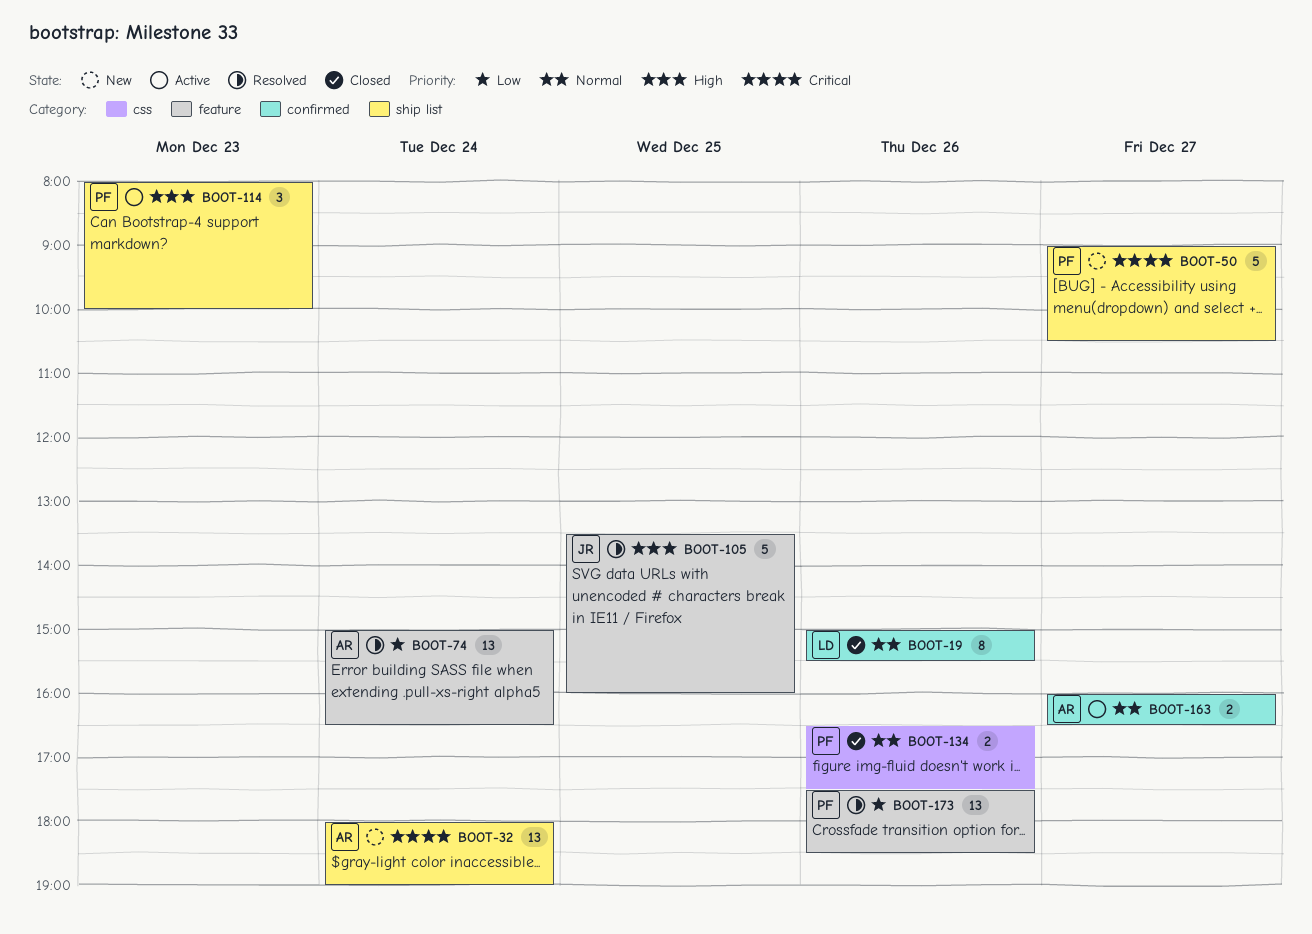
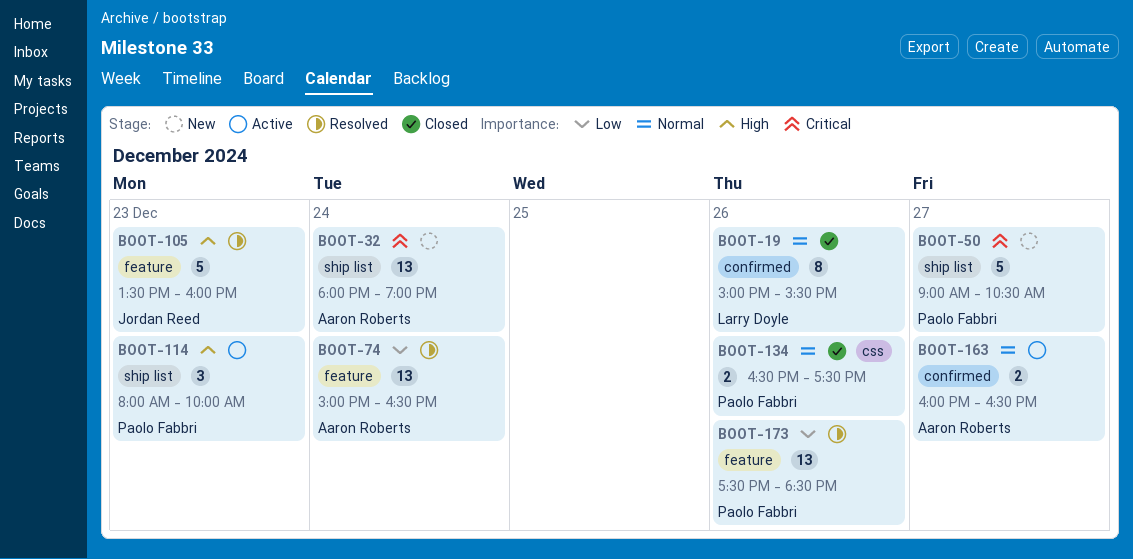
BOOT-105, day: Dec 25 -> Dec 23

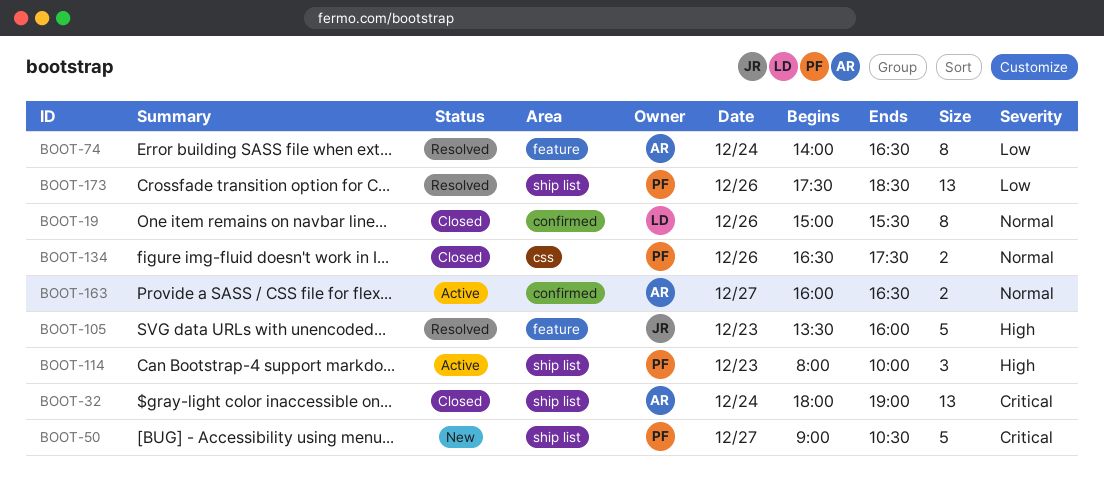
BOOT-32, status: New -> Closed
BOOT-74, estimate: 13 -> 8
BOOT-74, begins: 15:00 -> 14:00
BOOT-173, label: feature -> ship list

